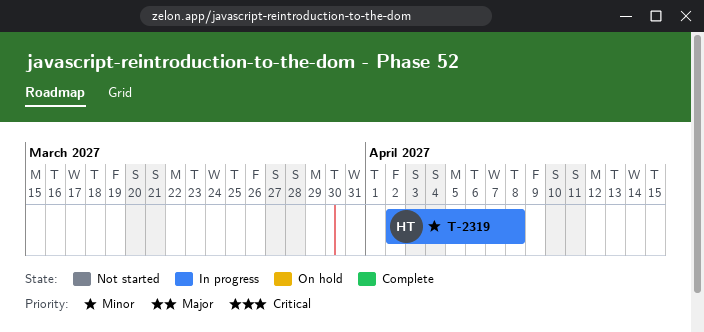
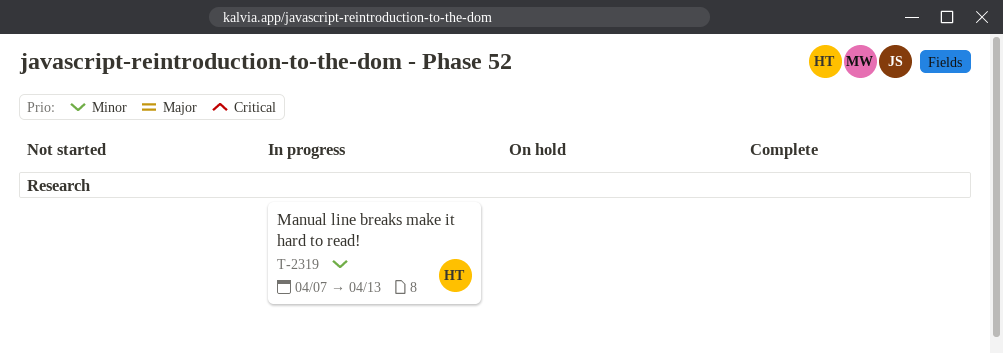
T-2319, start: Apr 2 -> Apr 7
T-2319, due: Apr 8 -> Apr 13

